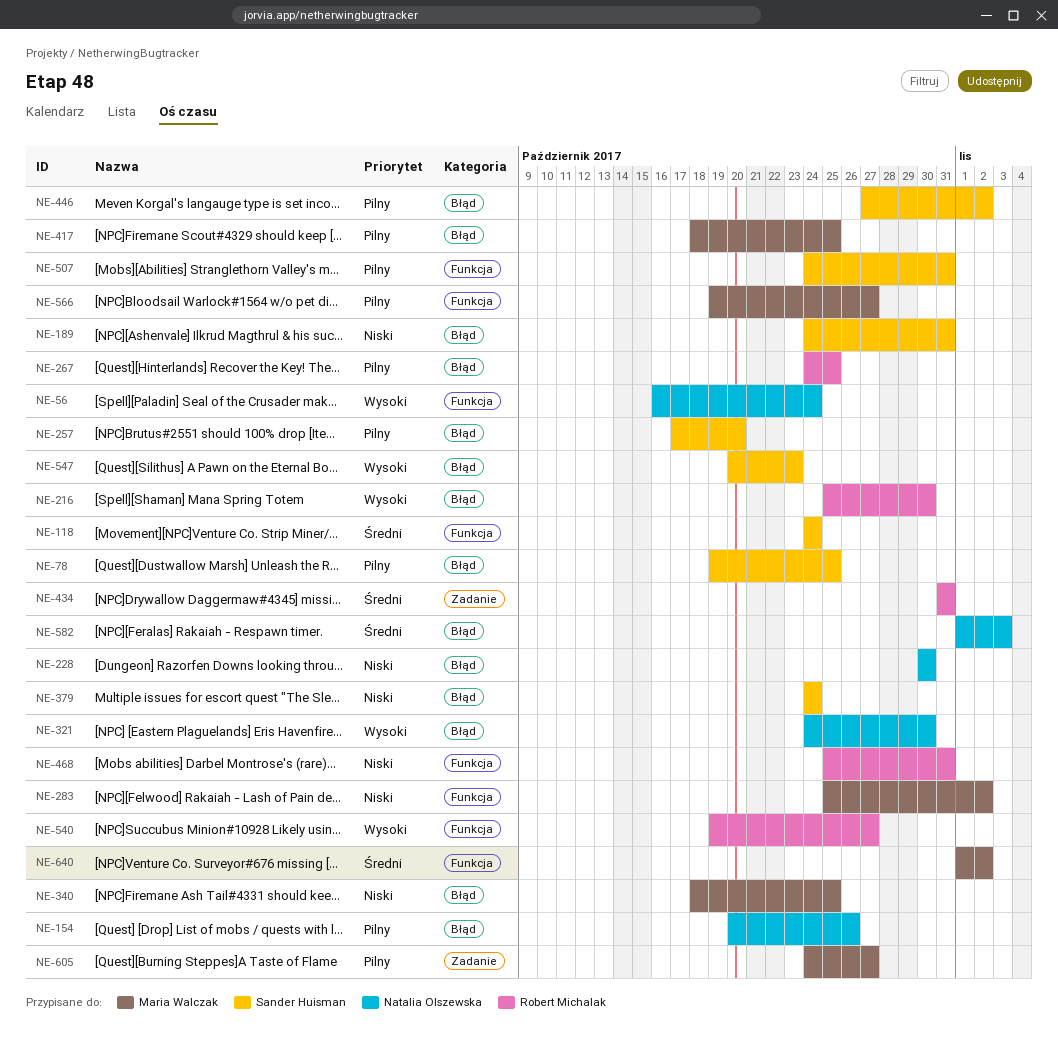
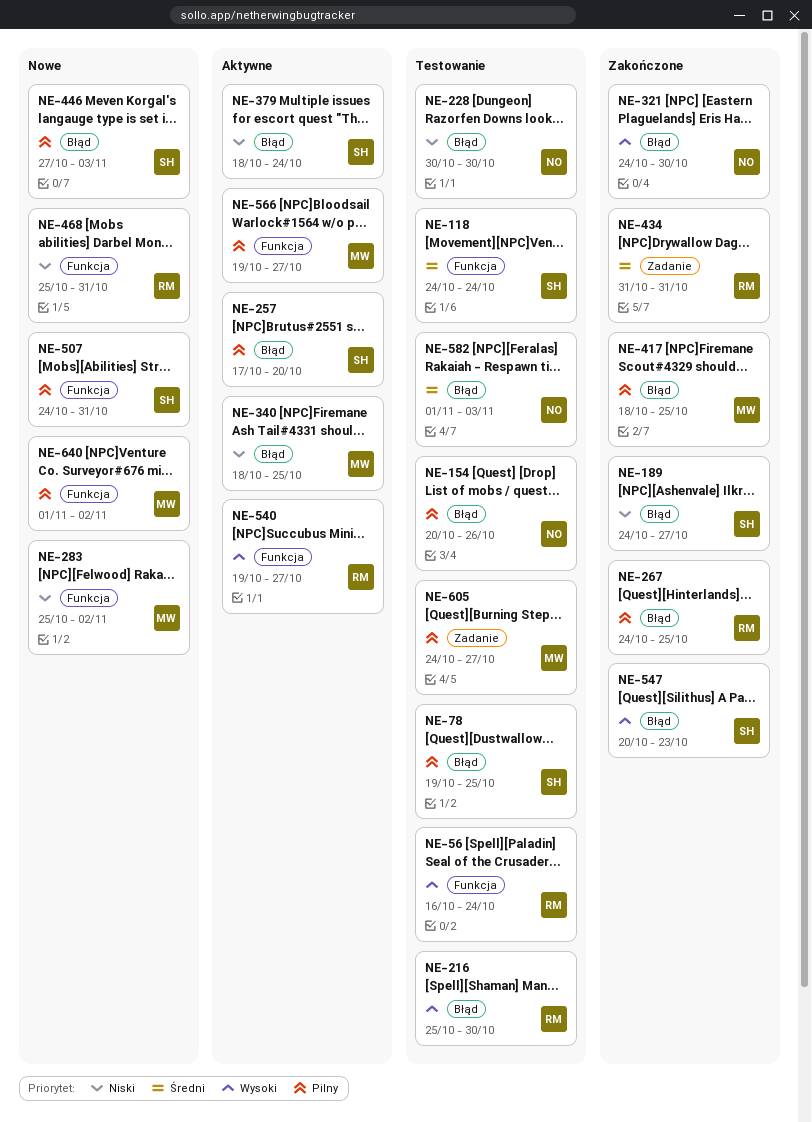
NE-56, owner: Natalia Olszewska -> Robert Michalak
NE-189, due: Oct 31 -> Oct 27
NE-379, start: Oct 24 -> Oct 18
NE-446, due: Nov 2 -> Nov 3
NE-640, priority: Średni -> Pilny

